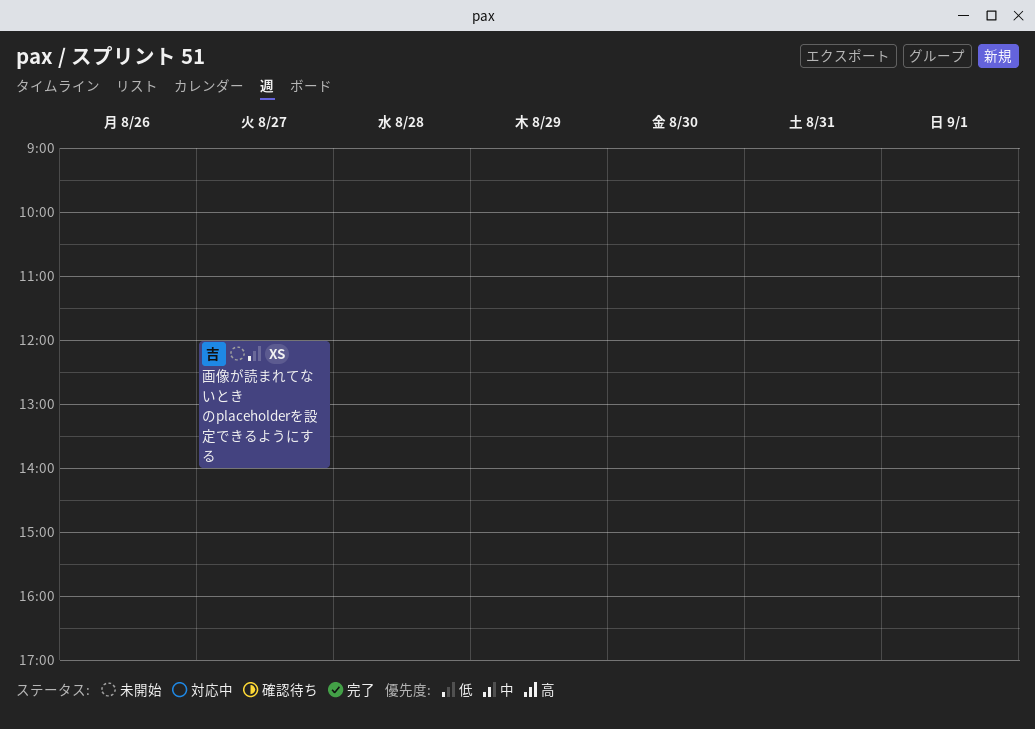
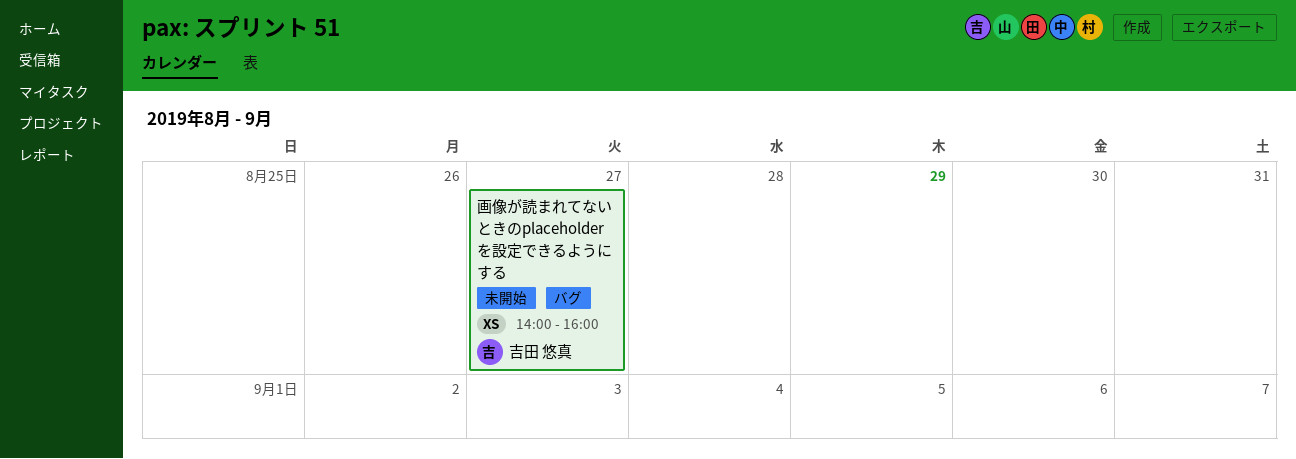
画像が読まれてないときのplaceholderを設定できるようにする, begins: 12:00 -> 14:00
画像が読まれてないときのplaceholderを設定できるようにする, ends: 14:00 -> 16:00

